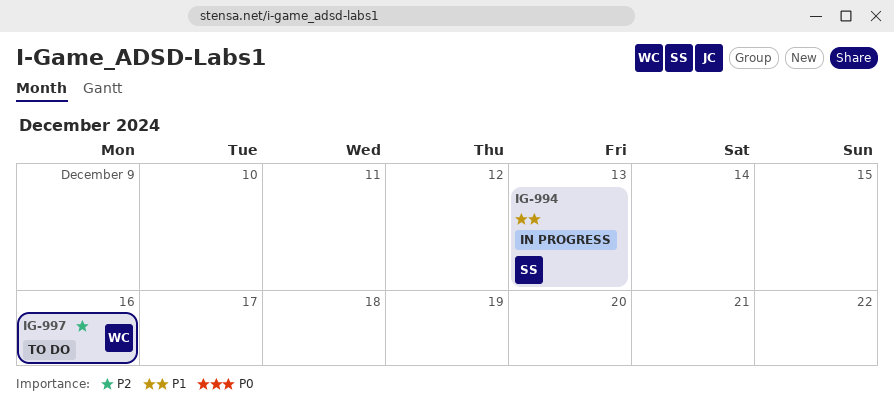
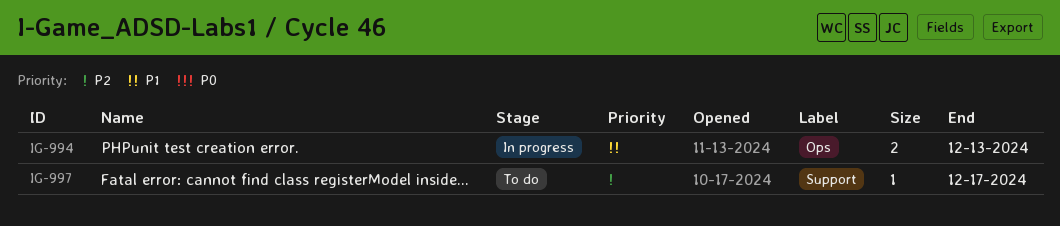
IG-997, due: Dec 16 -> Dec 17

